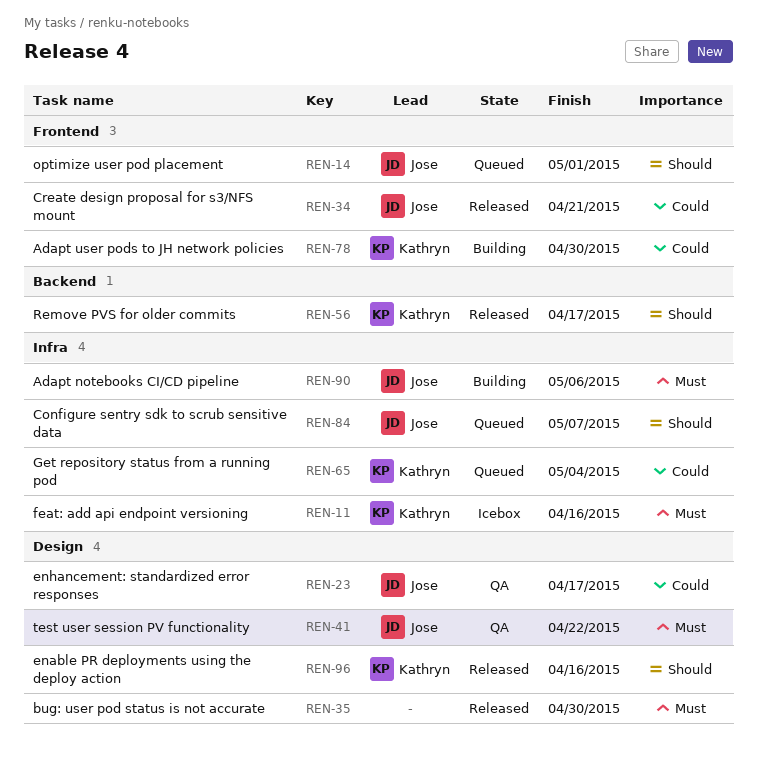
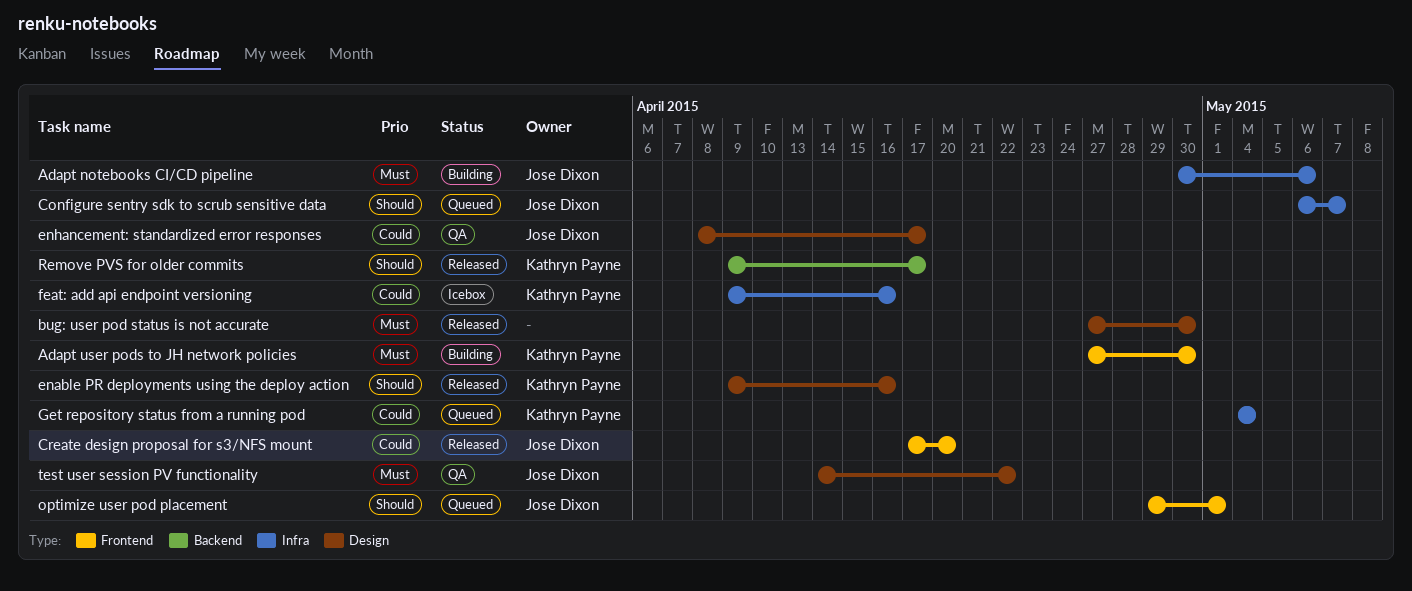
Adapt user pods to JH network policies, priority: Could -> Must
Create design proposal for s3/NFS mount, due: Apr 21 -> Apr 20
feat: add api endpoint versioning, priority: Must -> Could

